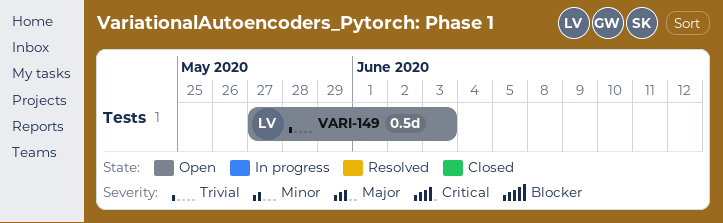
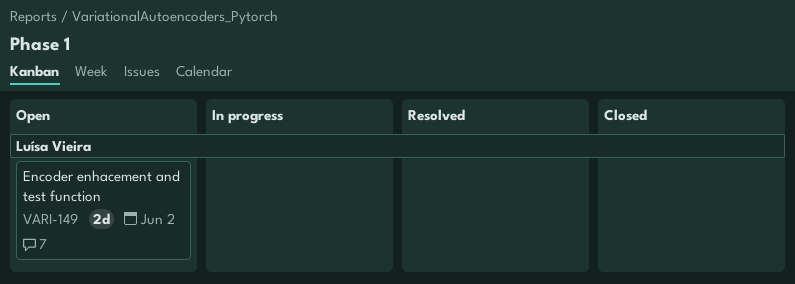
VARI-149, estimate: 0.5d -> 2d
VARI-149, due: Jun 3 -> Jun 2

